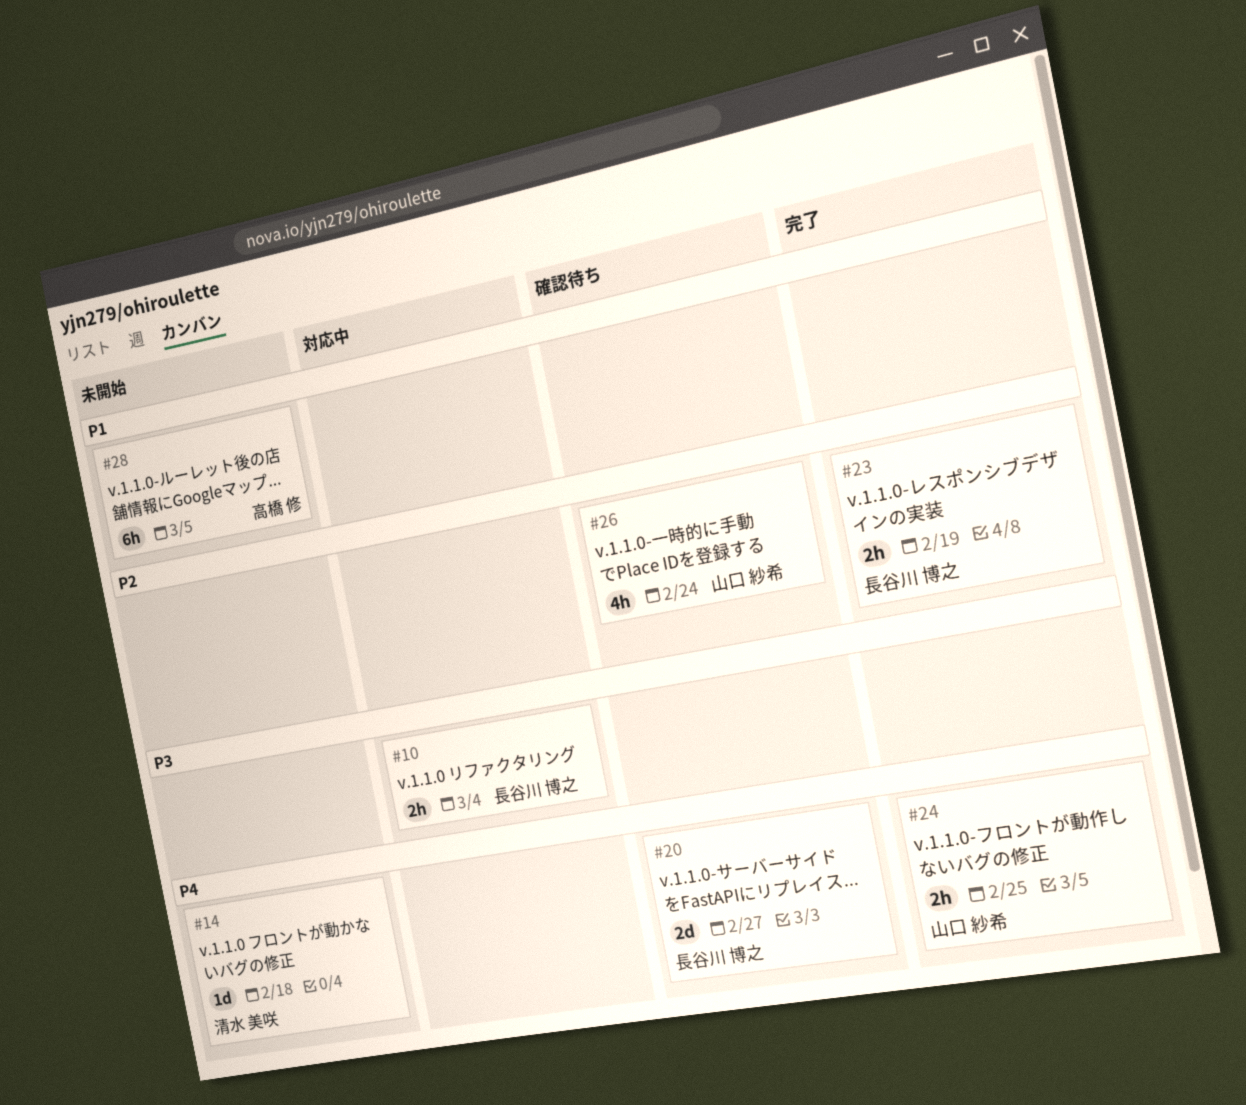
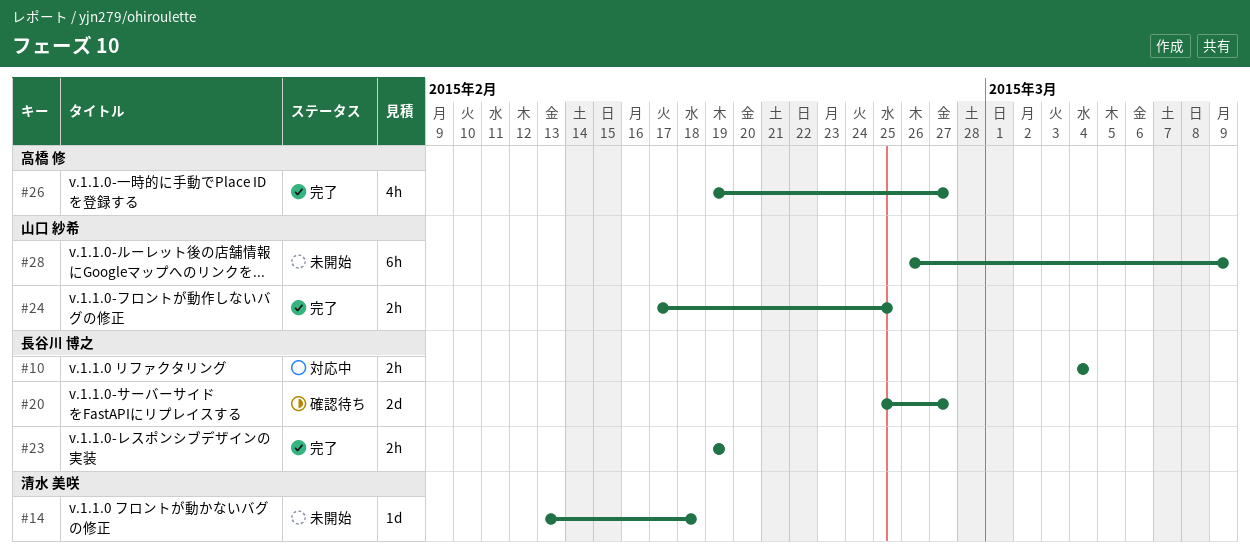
#26, status: 確認待ち -> 完了
#26, owner: 山口 紗希 -> 高橋 修
#26, due: Feb 24 -> Feb 27
#28, owner: 高橋 修 -> 山口 紗希
#28, due: Mar 5 -> Mar 9

